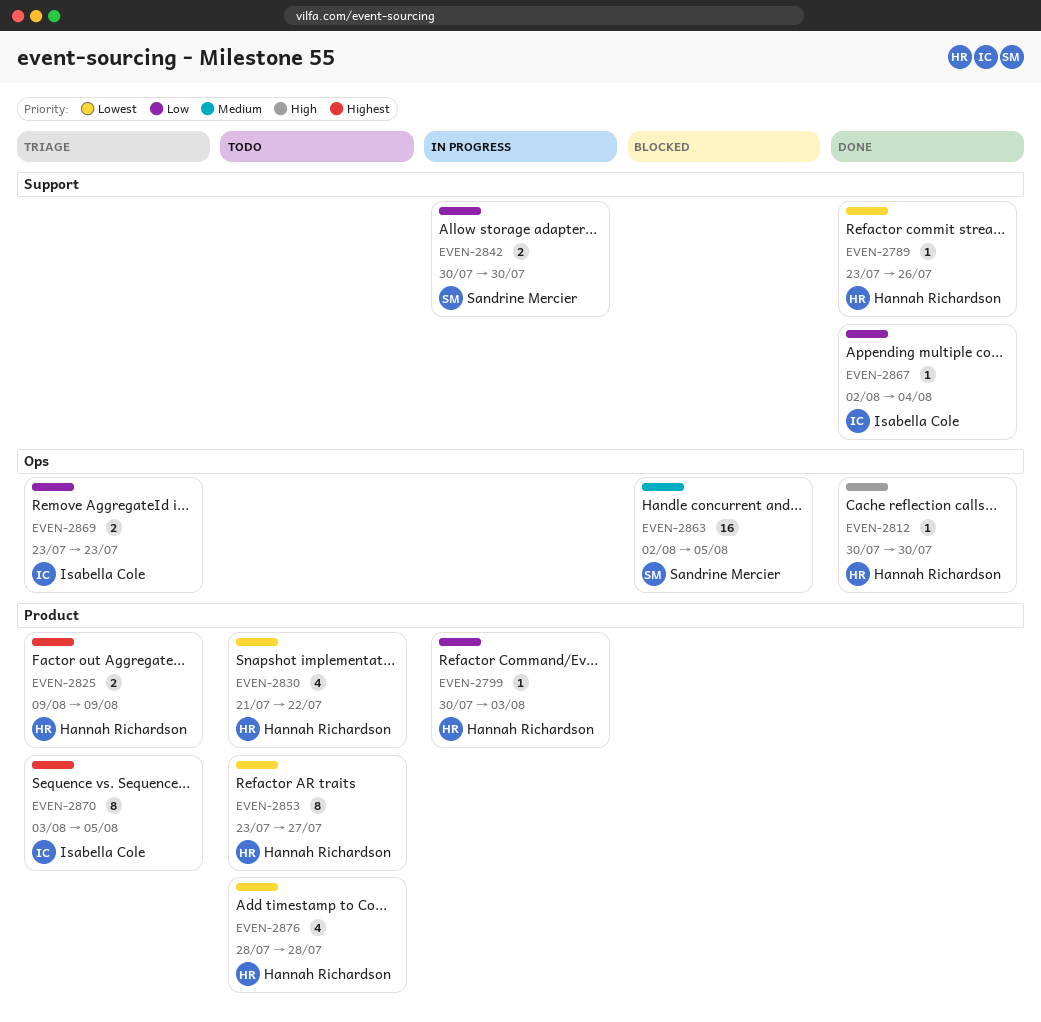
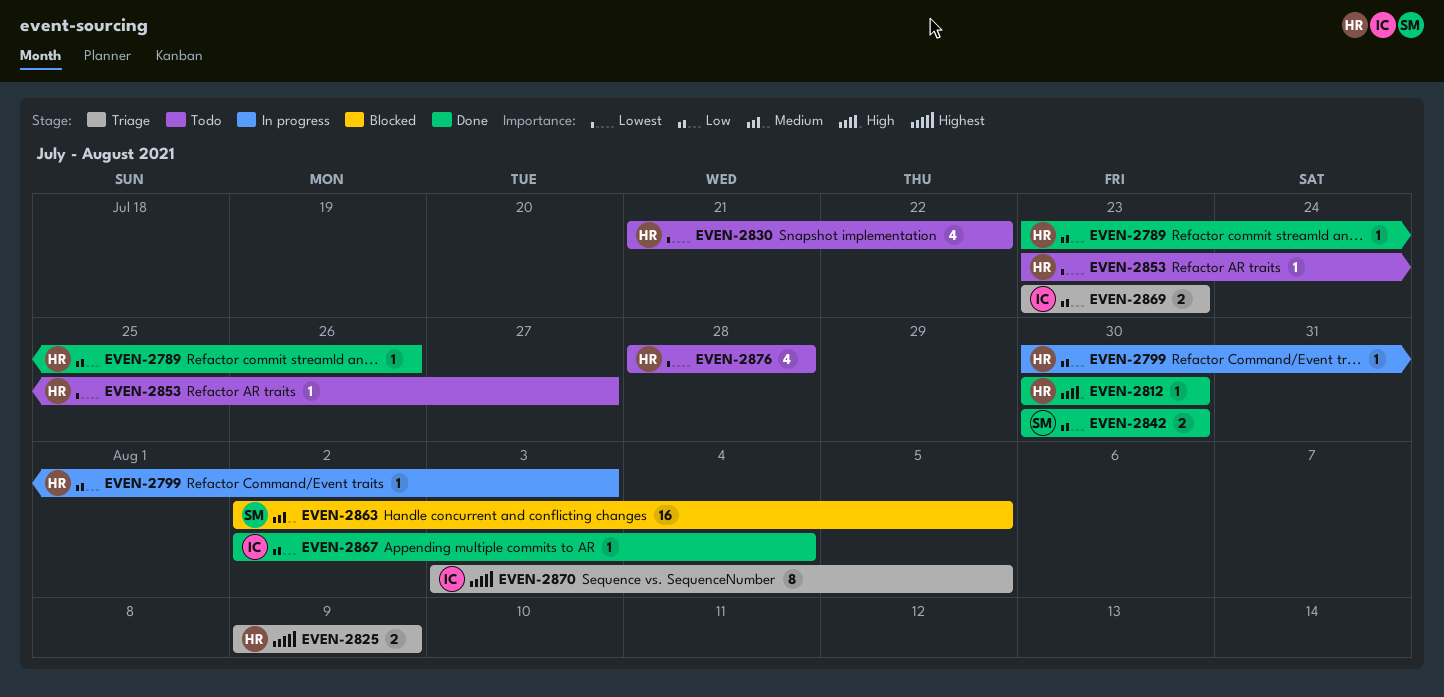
EVEN-2789, priority: Lowest -> Low
EVEN-2842, status: In progress -> Done
EVEN-2853, estimate: 8 -> 1

